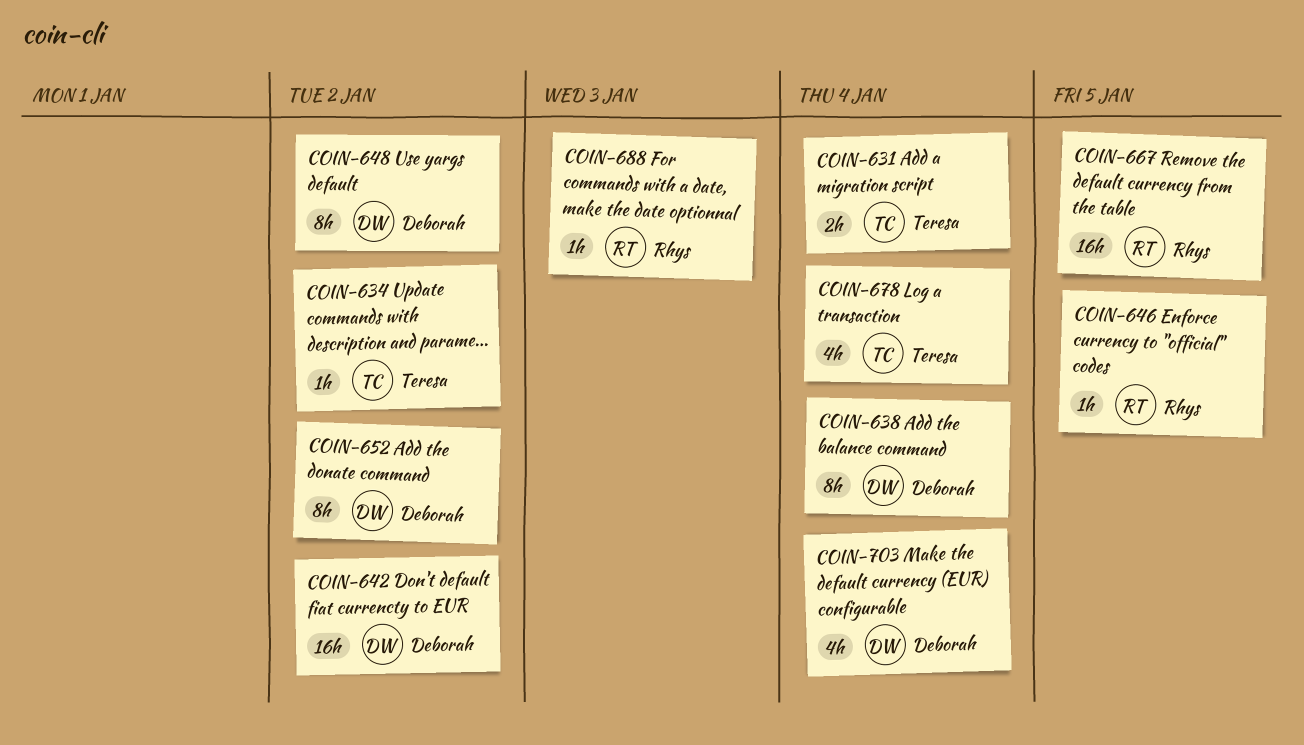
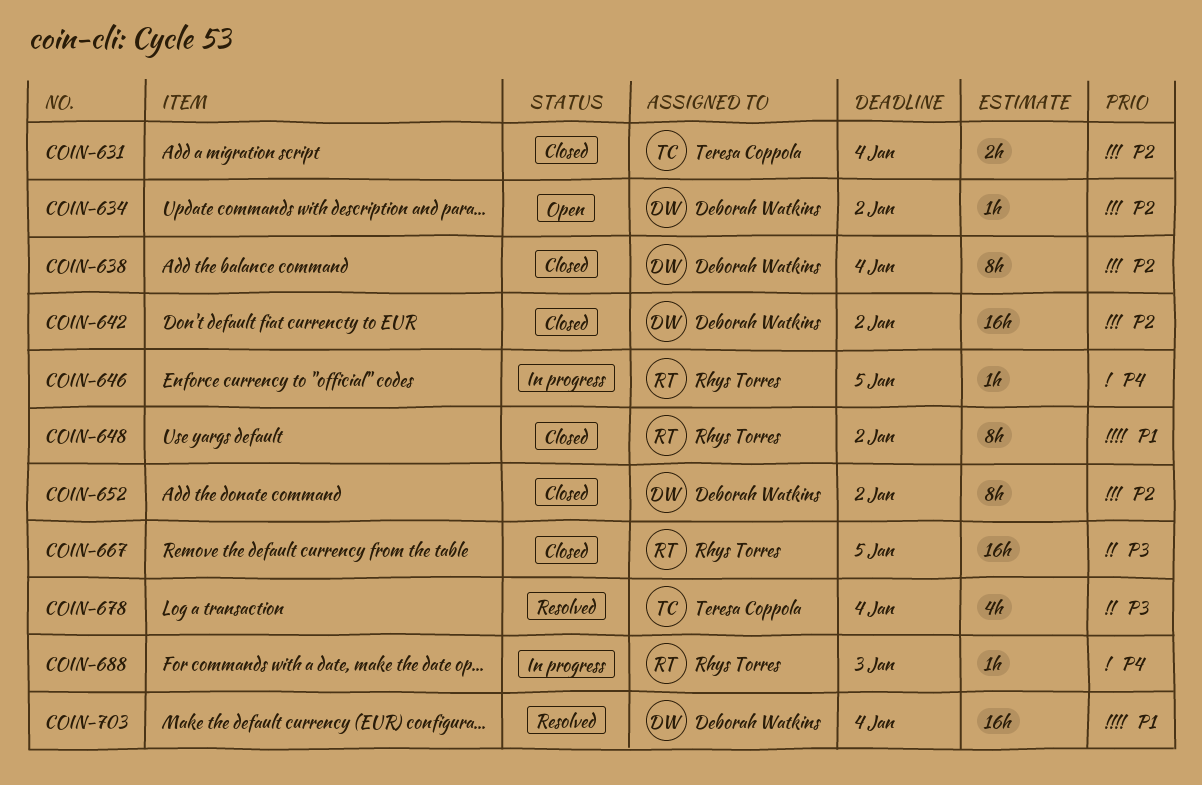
COIN-634, owner: Teresa Coppola -> Deborah Watkins
COIN-648, owner: Deborah Watkins -> Rhys Torres
COIN-703, estimate: 4h -> 16h

